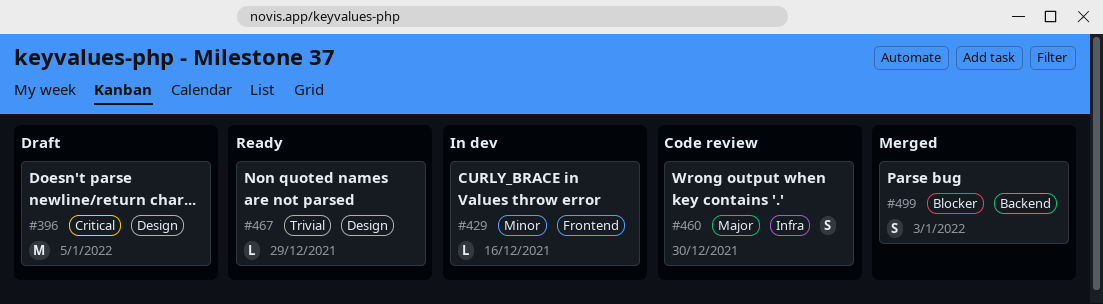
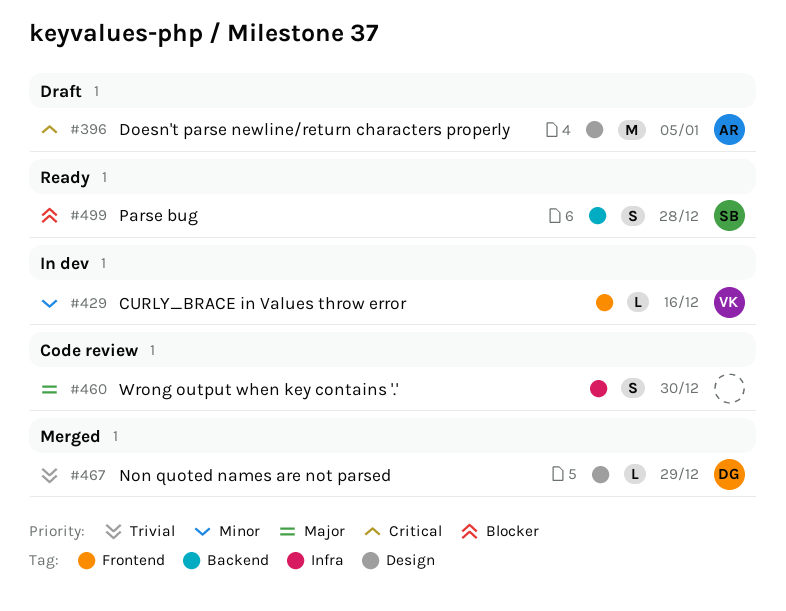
#467, status: Ready -> Merged
#499, status: Merged -> Ready
#499, due: Jan 3 -> Dec 28

